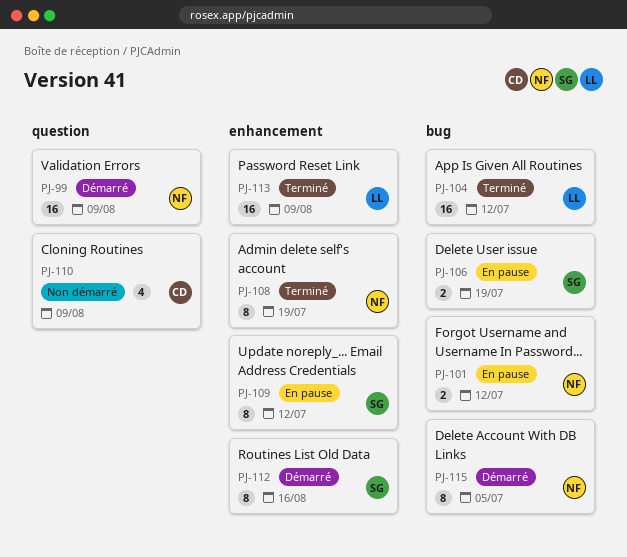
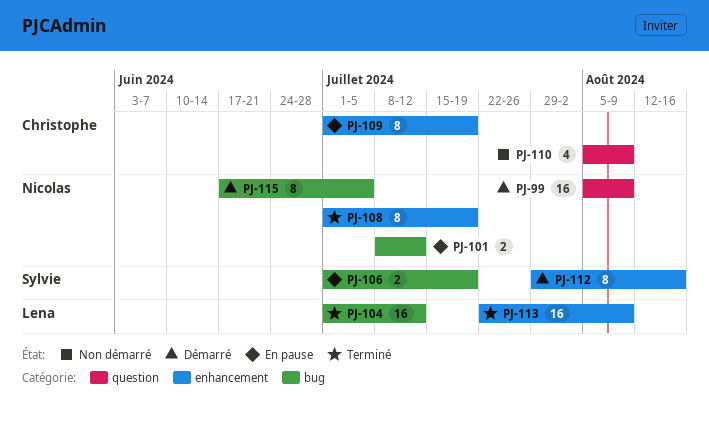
PJ-109, owner: Sylvie -> Christophe
PJ-109, due: Jul 12 -> Jul 19

